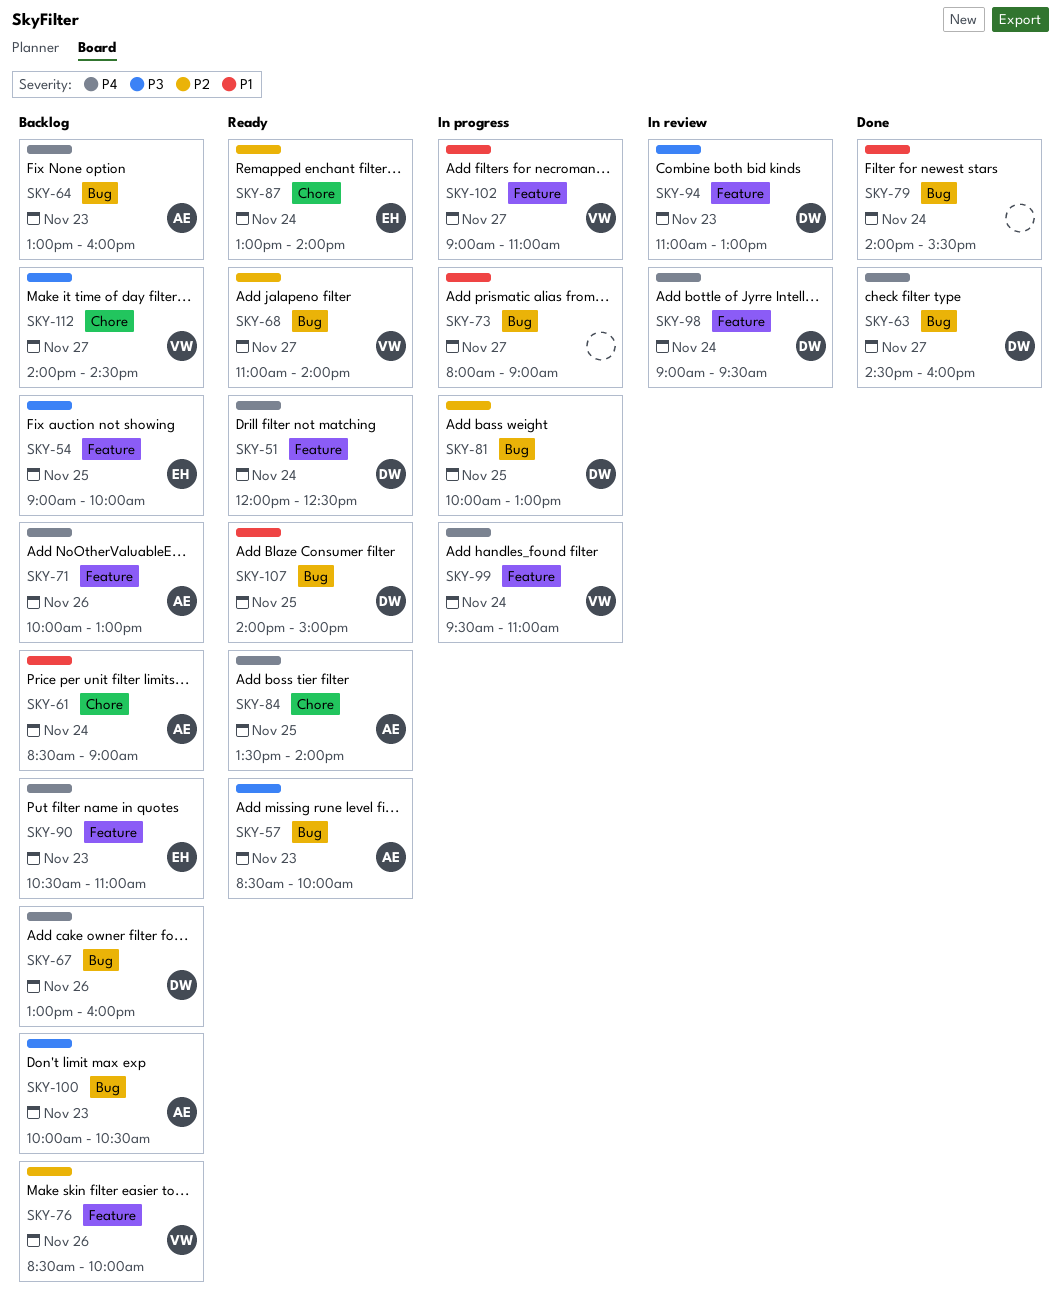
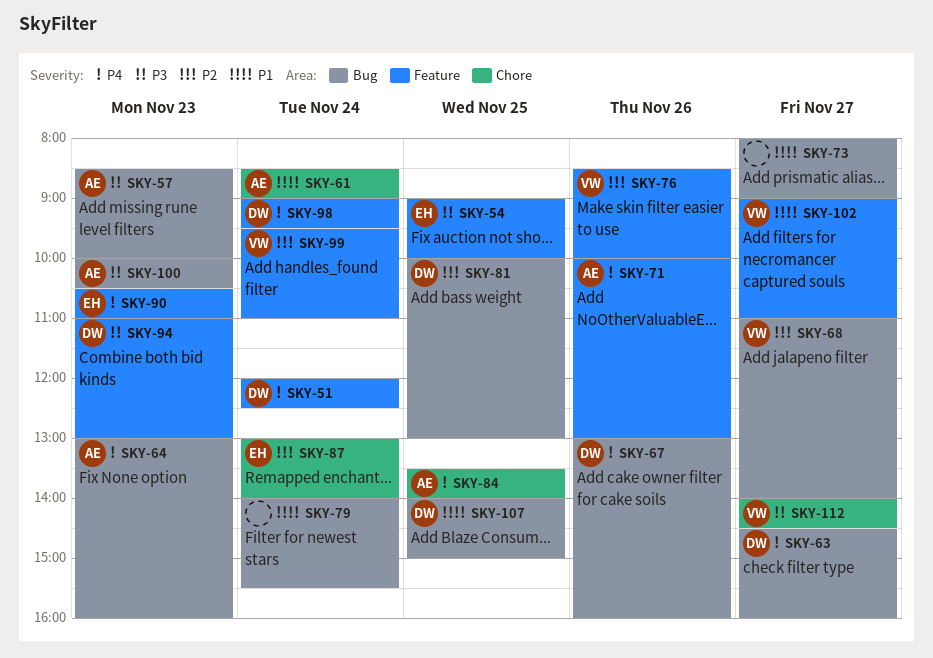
SKY-99, priority: P4 -> P2

